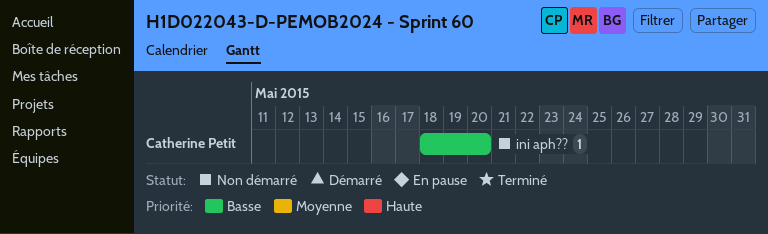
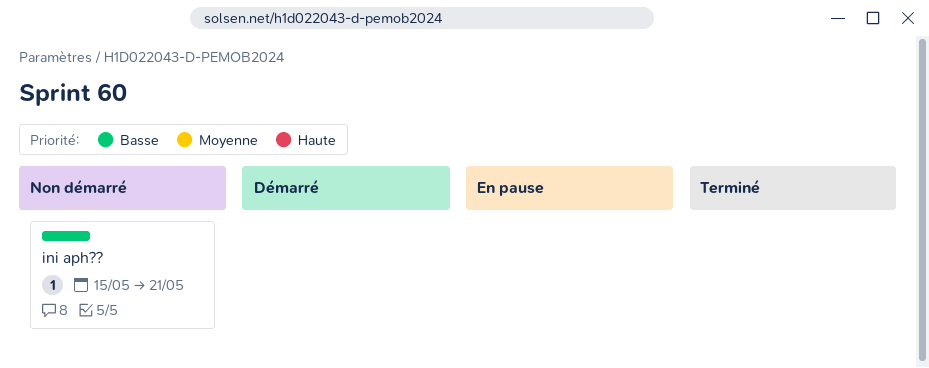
ini aph??, start: May 18 -> May 15
ini aph??, due: May 20 -> May 21

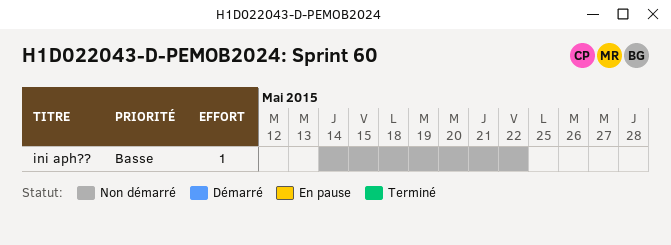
ini aph??, start: May 15 -> May 14
ini aph??, due: May 21 -> May 22

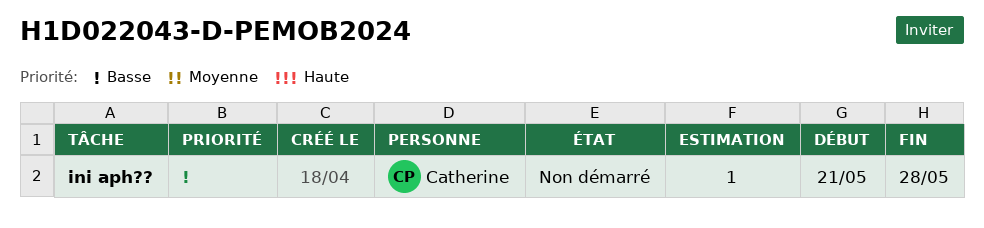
ini aph??, start: May 14 -> May 21
ini aph??, due: May 22 -> May 28

